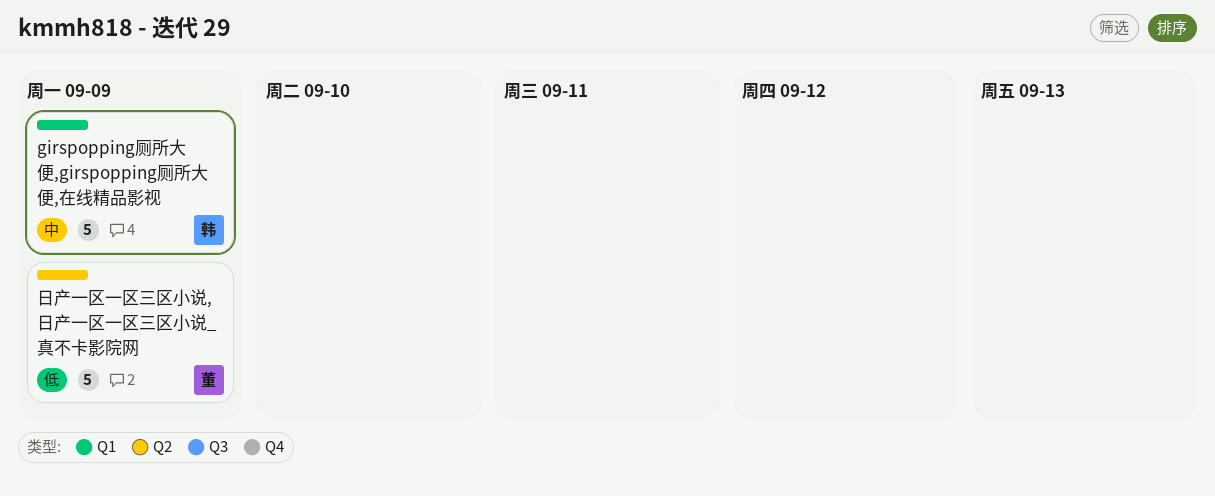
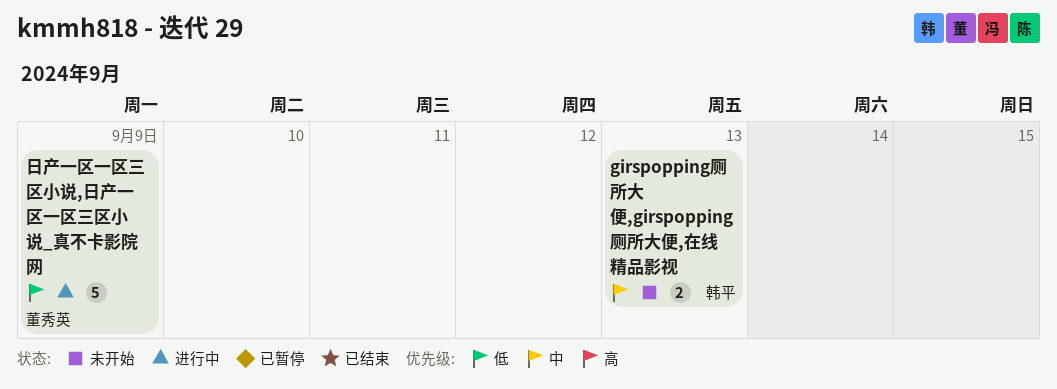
girspopping厕所大便,girspopping厕所大便,在线精品影视, estimate: 5 -> 2
girspopping厕所大便,girspopping厕所大便,在线精品影视, due: Sep 9 -> Sep 13

